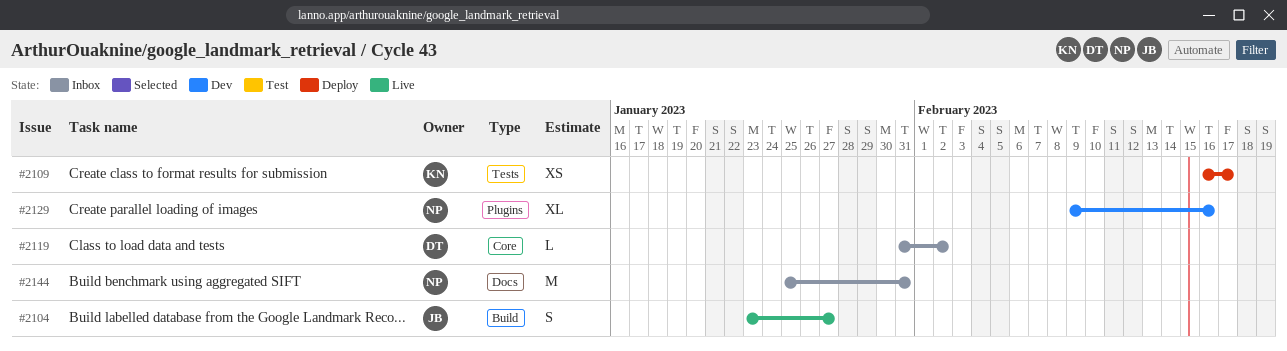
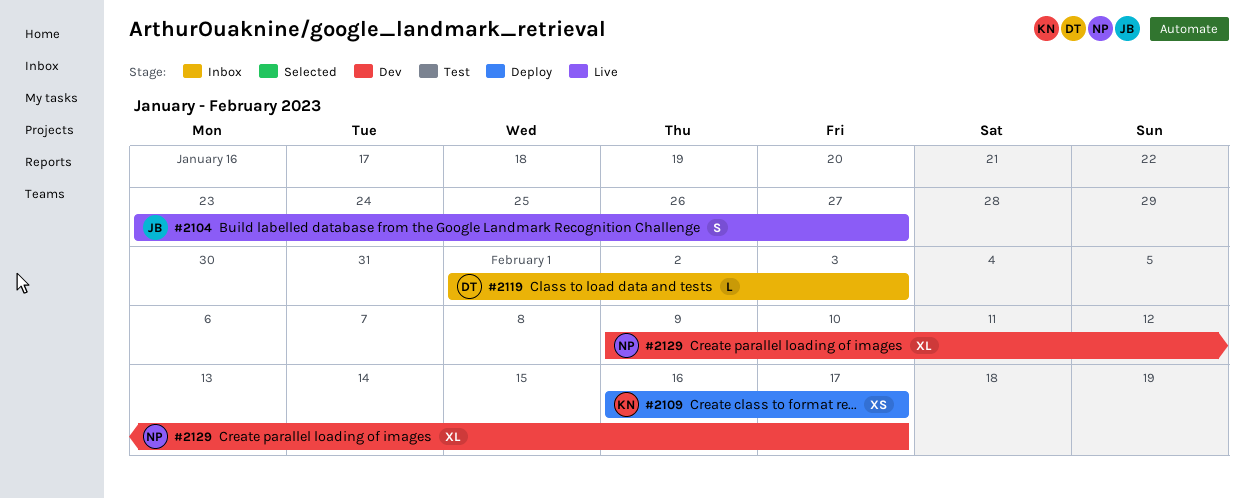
#2119, start: Jan 31 -> Feb 1
#2119, due: Feb 2 -> Feb 3
#2129, due: Feb 16 -> Feb 17
#2144: present -> none

